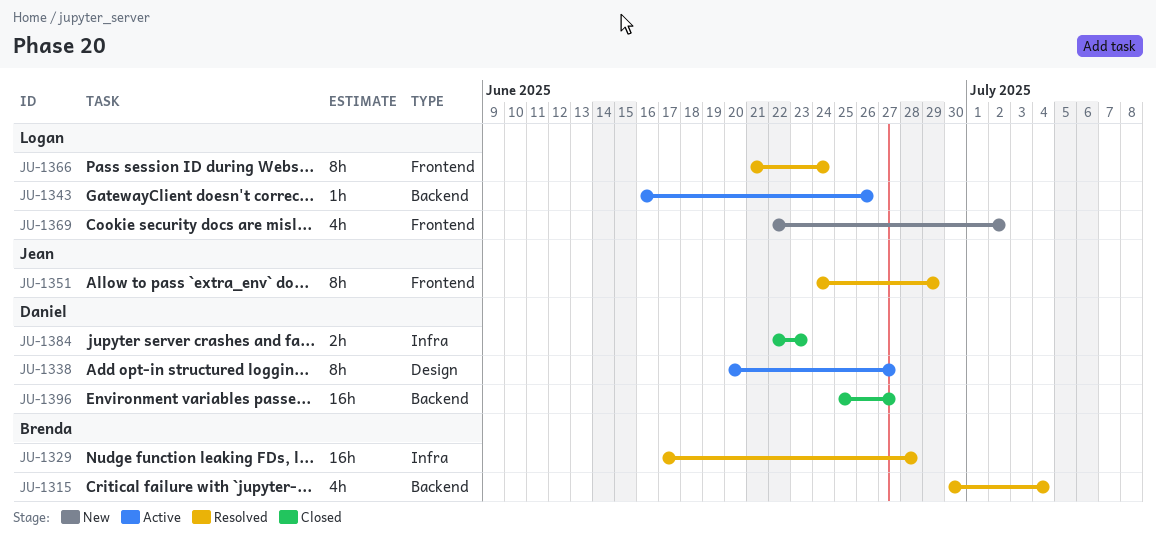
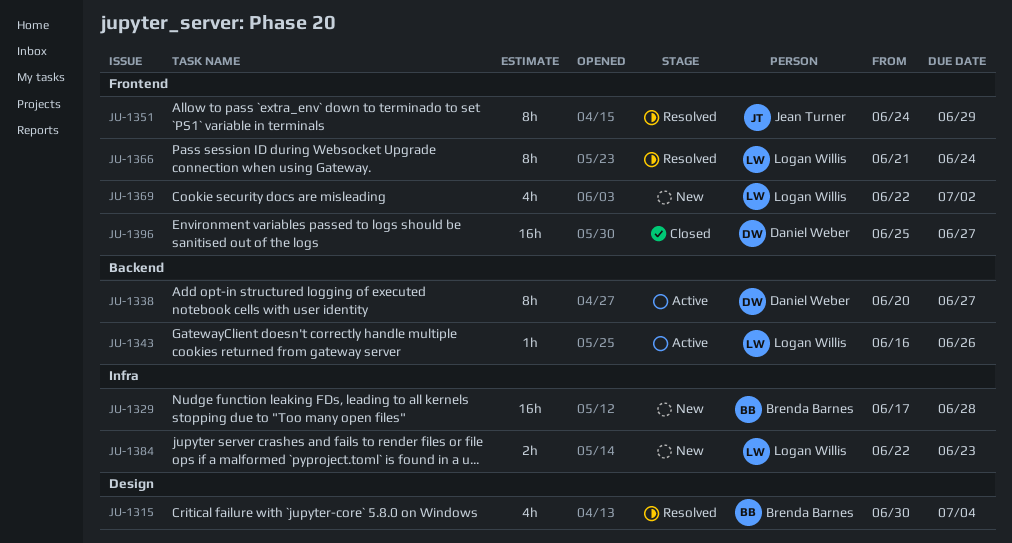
JU-1315, label: Backend -> Design
JU-1329, status: Resolved -> New
JU-1338, label: Design -> Backend
JU-1384, status: Closed -> New
JU-1384, owner: Daniel Weber -> Logan Willis
JU-1396, label: Backend -> Frontend

